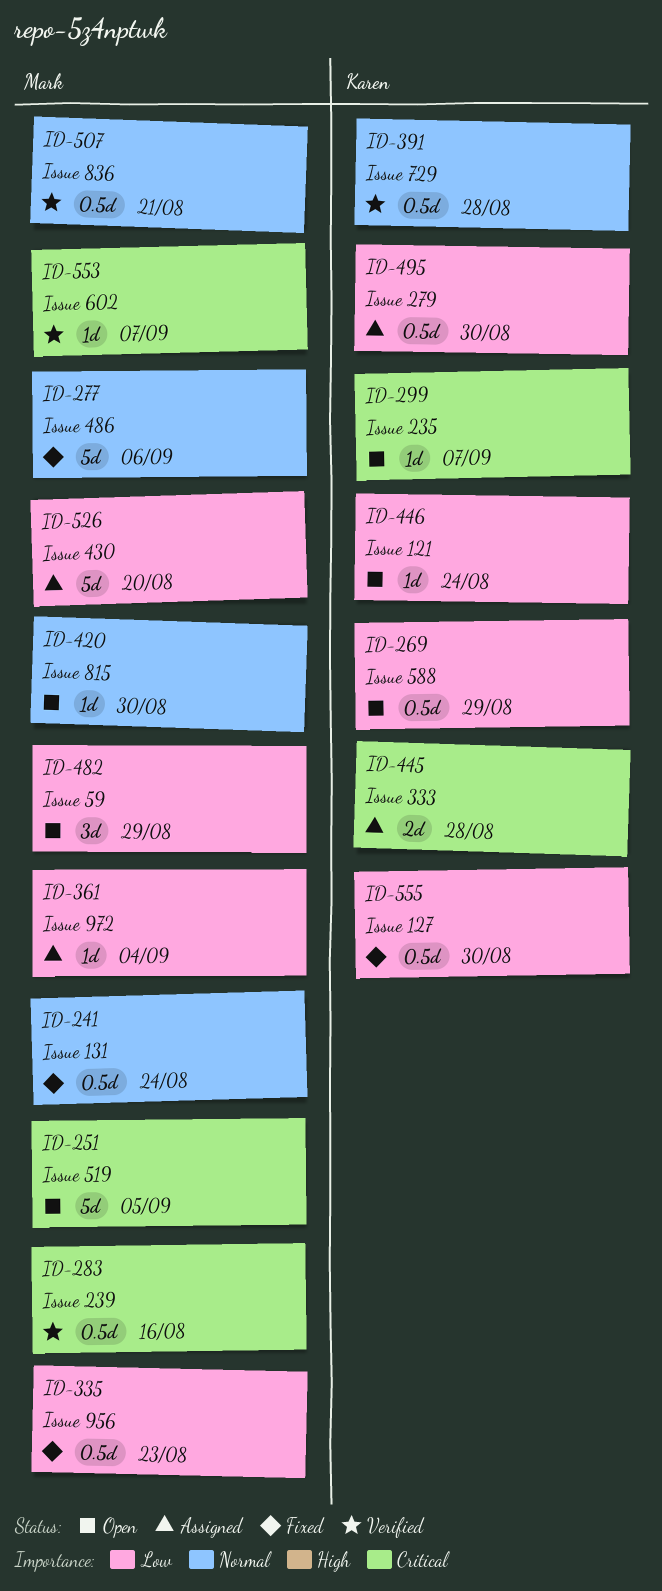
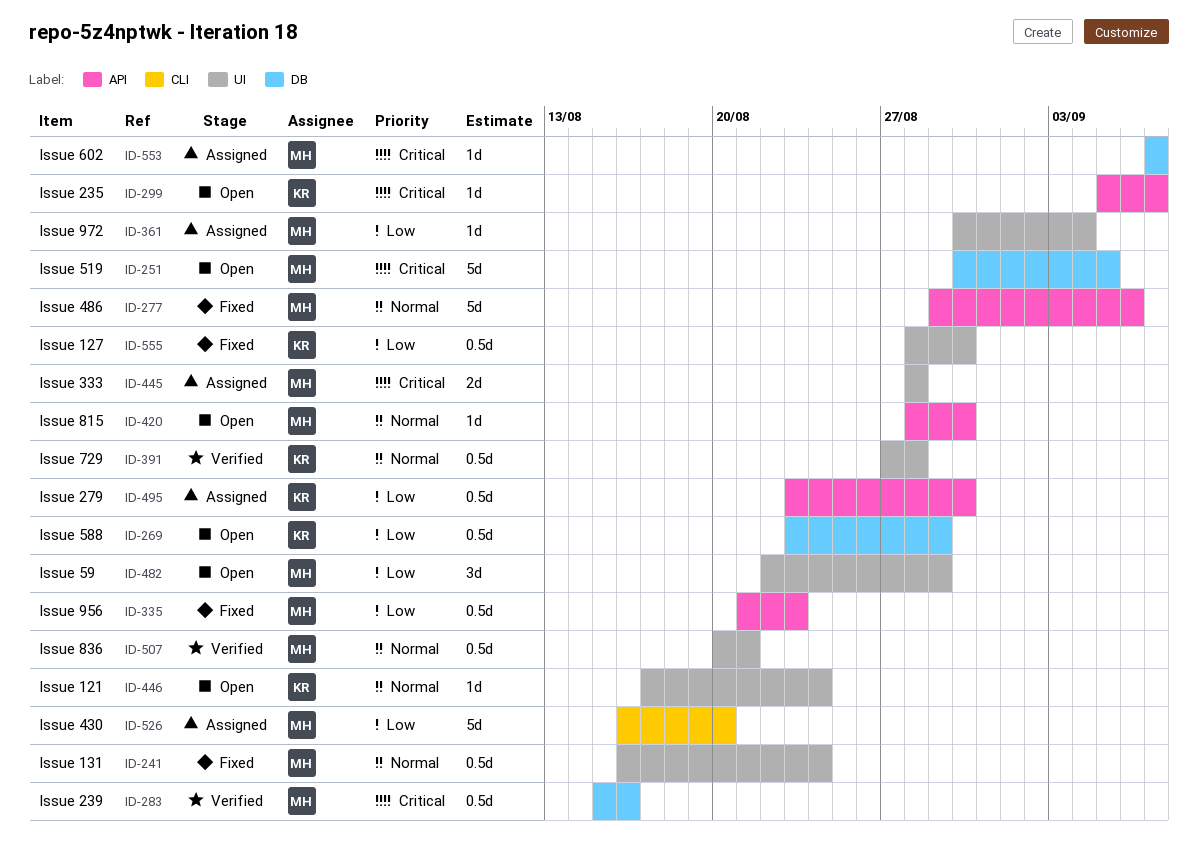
ID-445, owner: Karen -> Mark
ID-446, priority: Low -> Normal
ID-553, status: Verified -> Assigned

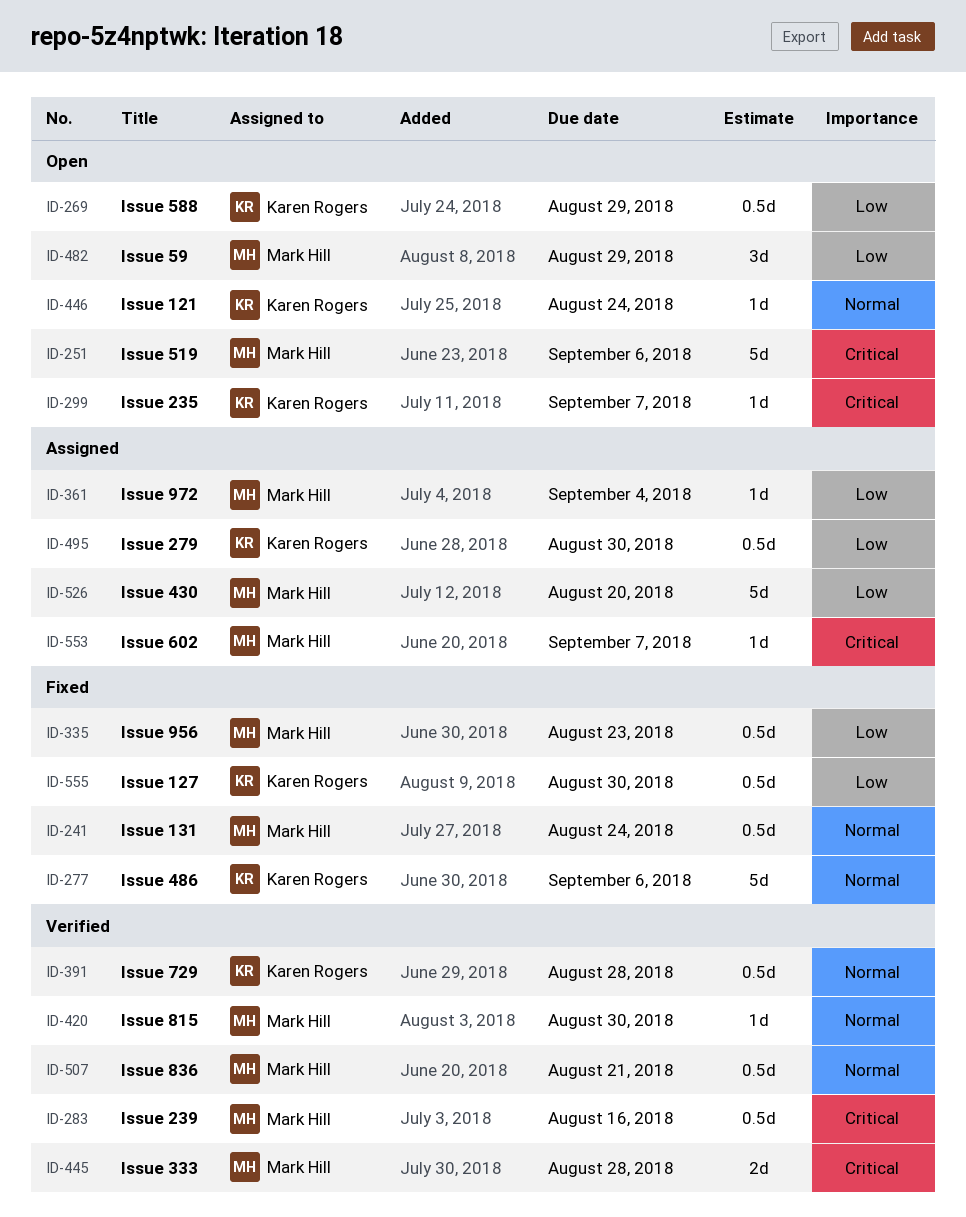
ID-251, due: Sep 5 -> Sep 6
ID-277, owner: Mark Hill -> Karen Rogers
ID-420, status: Open -> Verified
ID-445, status: Assigned -> Verified

